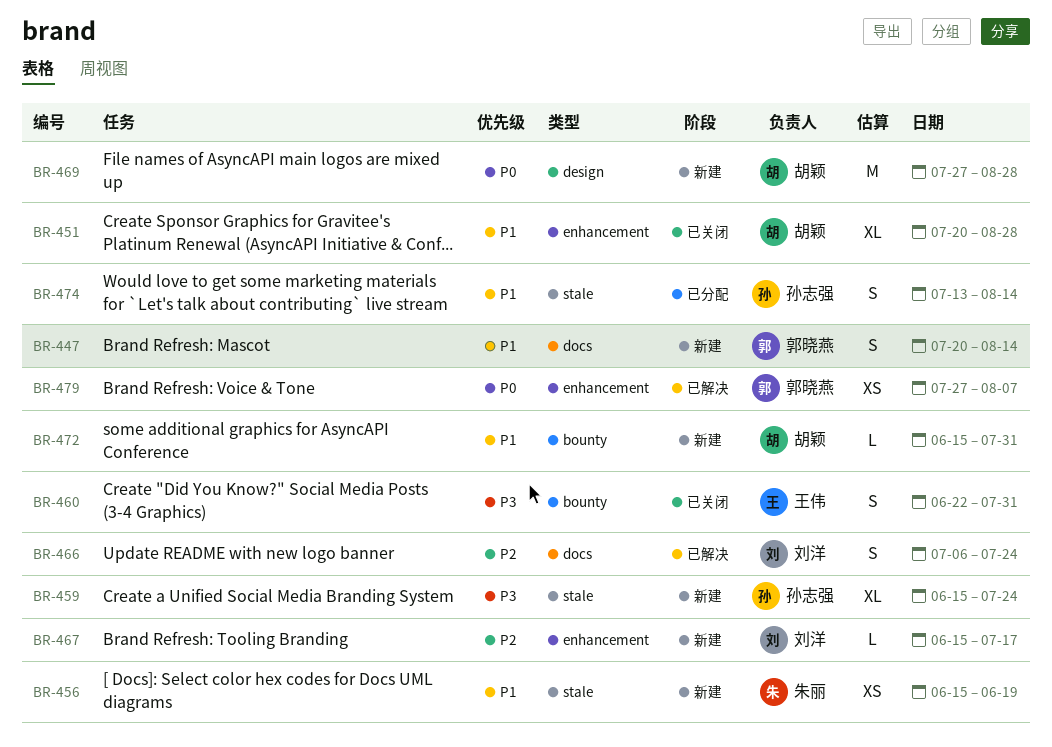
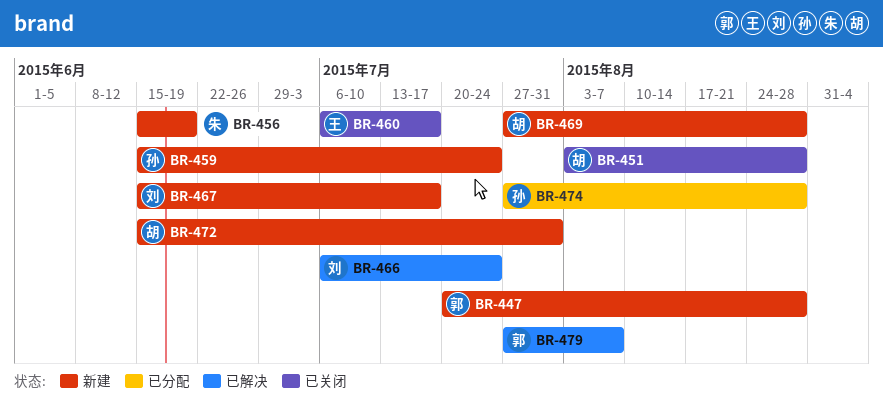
BR-447, due: Aug 14 -> Aug 28
BR-451, start: Jul 20 -> Aug 3
BR-460, start: Jun 22 -> Jul 6
BR-460, due: Jul 31 -> Jul 17
BR-474, start: Jul 13 -> Jul 27
BR-474, due: Aug 14 -> Aug 28

